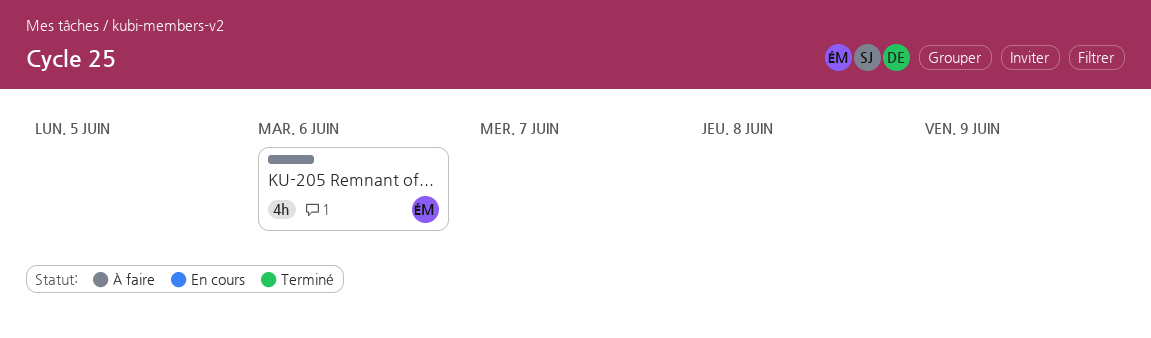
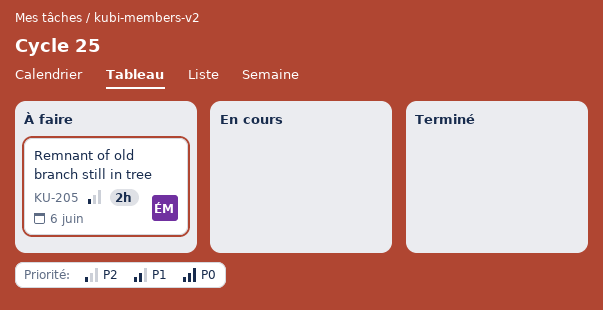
KU-205, estimate: 4h -> 2h

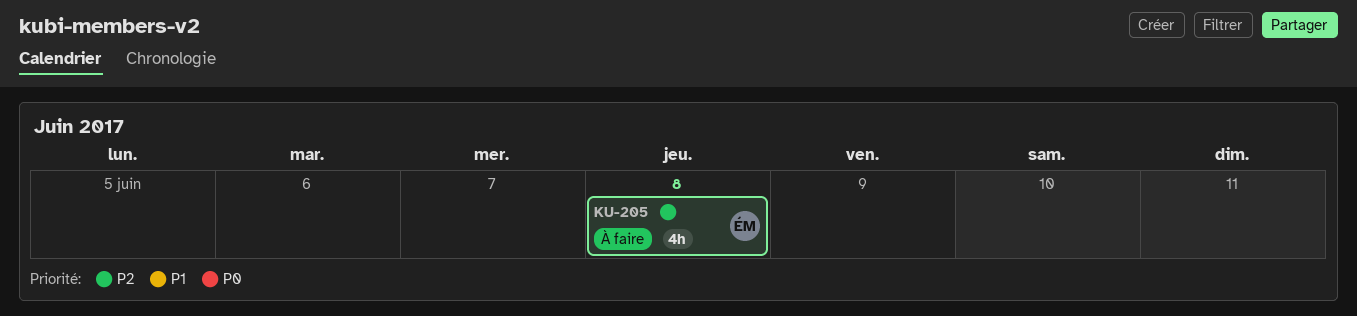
KU-205, estimate: 2h -> 4h
KU-205, due: Jun 6 -> Jun 8

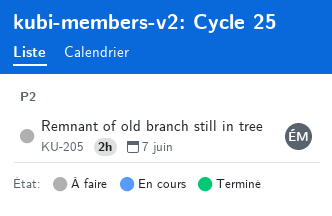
KU-205, estimate: 4h -> 2h
KU-205, due: Jun 8 -> Jun 7

